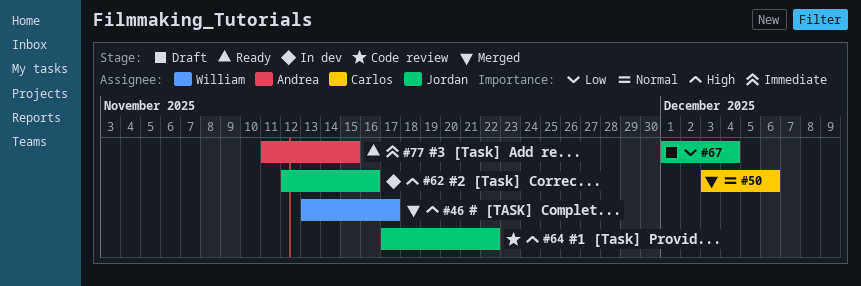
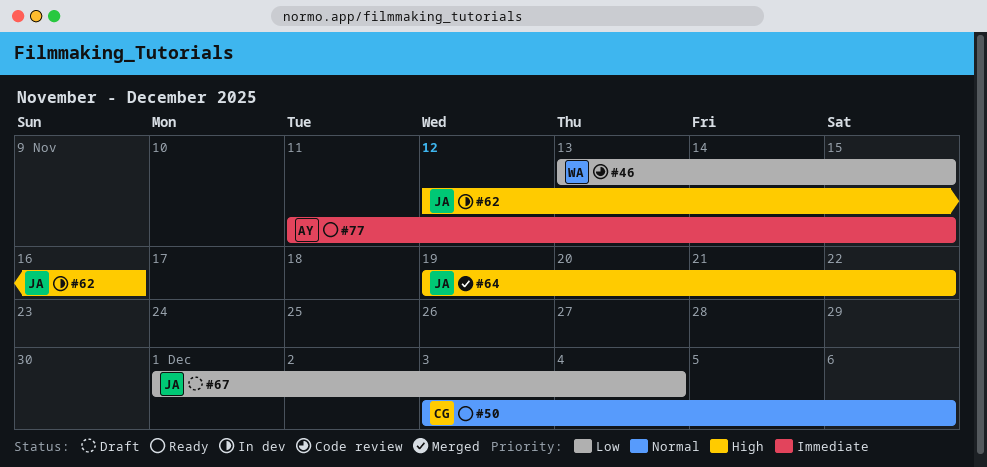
#46, status: Merged -> Code review
#46, priority: High -> Low
#46, due: Nov 17 -> Nov 15
#50, status: Merged -> Ready
#64, status: Code review -> Merged
#64, start: Nov 17 -> Nov 19

